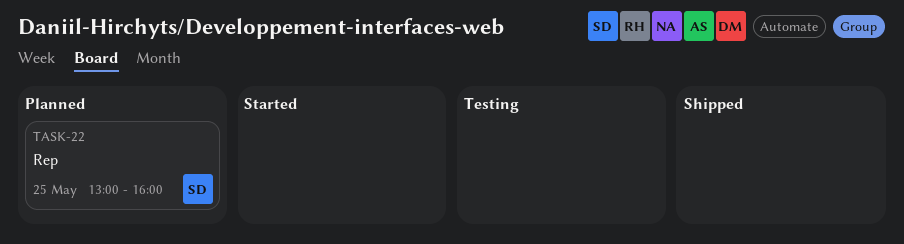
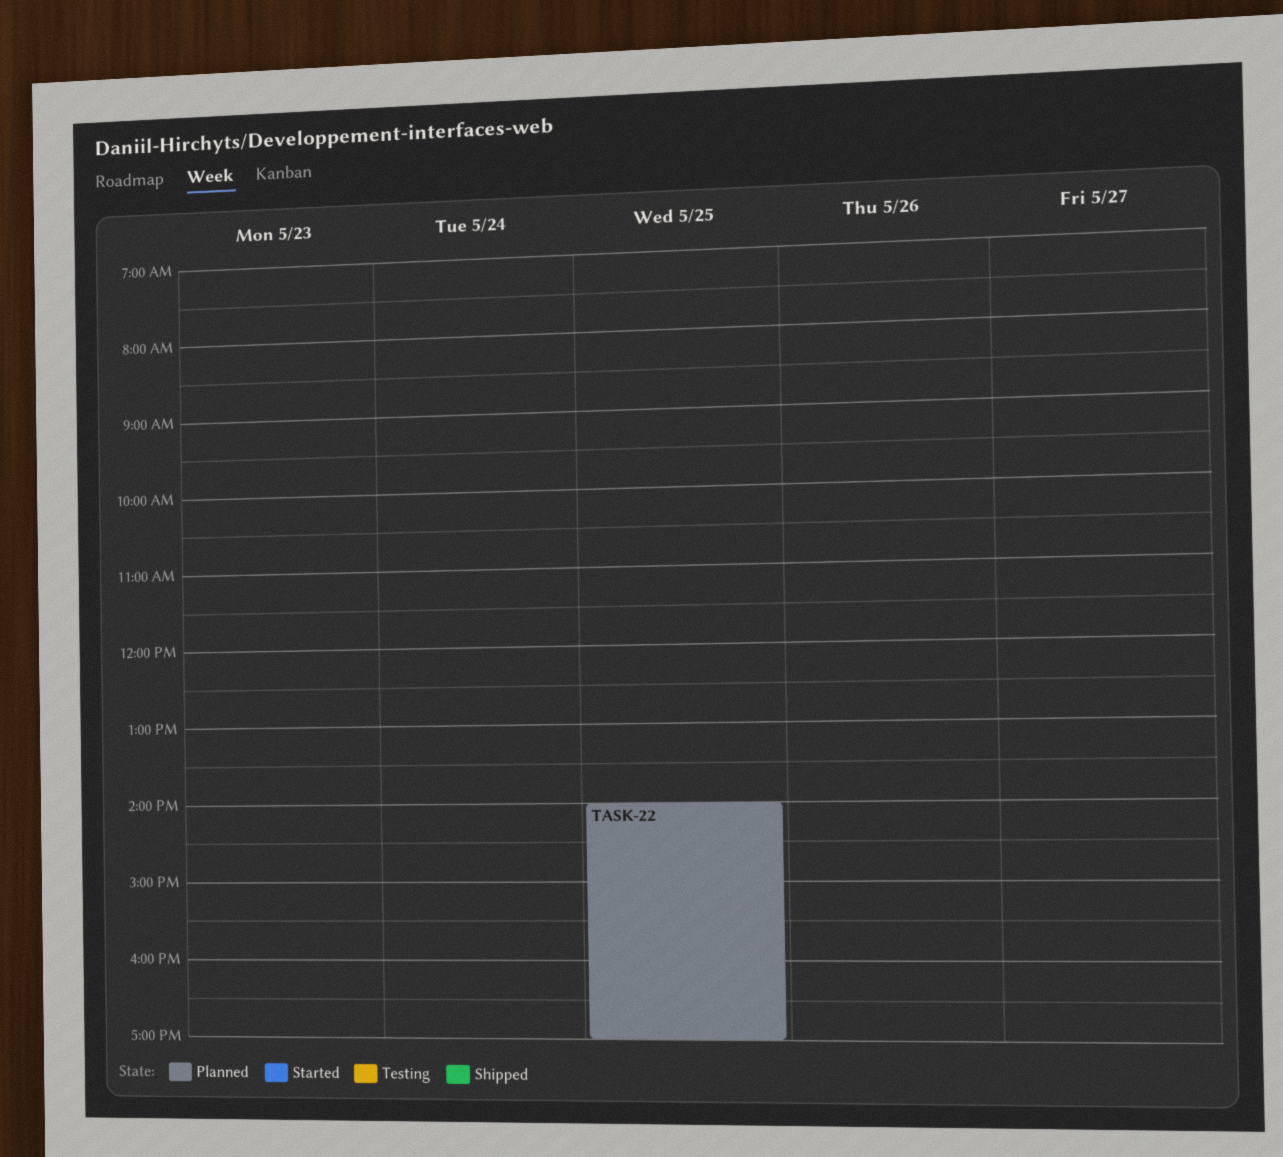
TASK-22, begins: 13:00 -> 14:00
TASK-22, ends: 16:00 -> 17:00

